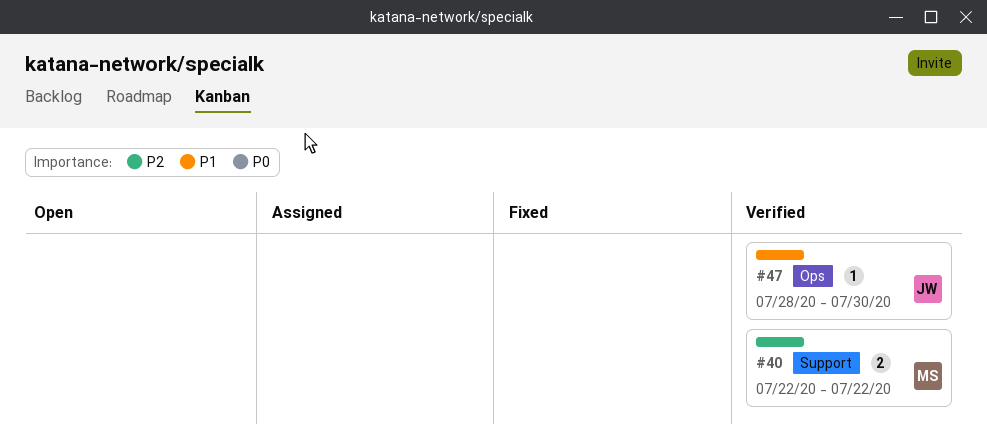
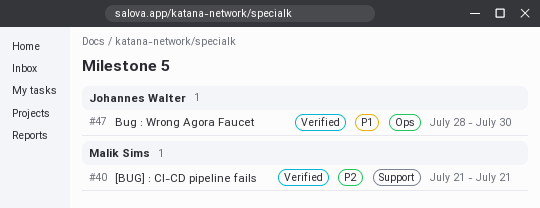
#40, start: Jul 22 -> Jul 21
#40, due: Jul 22 -> Jul 21

